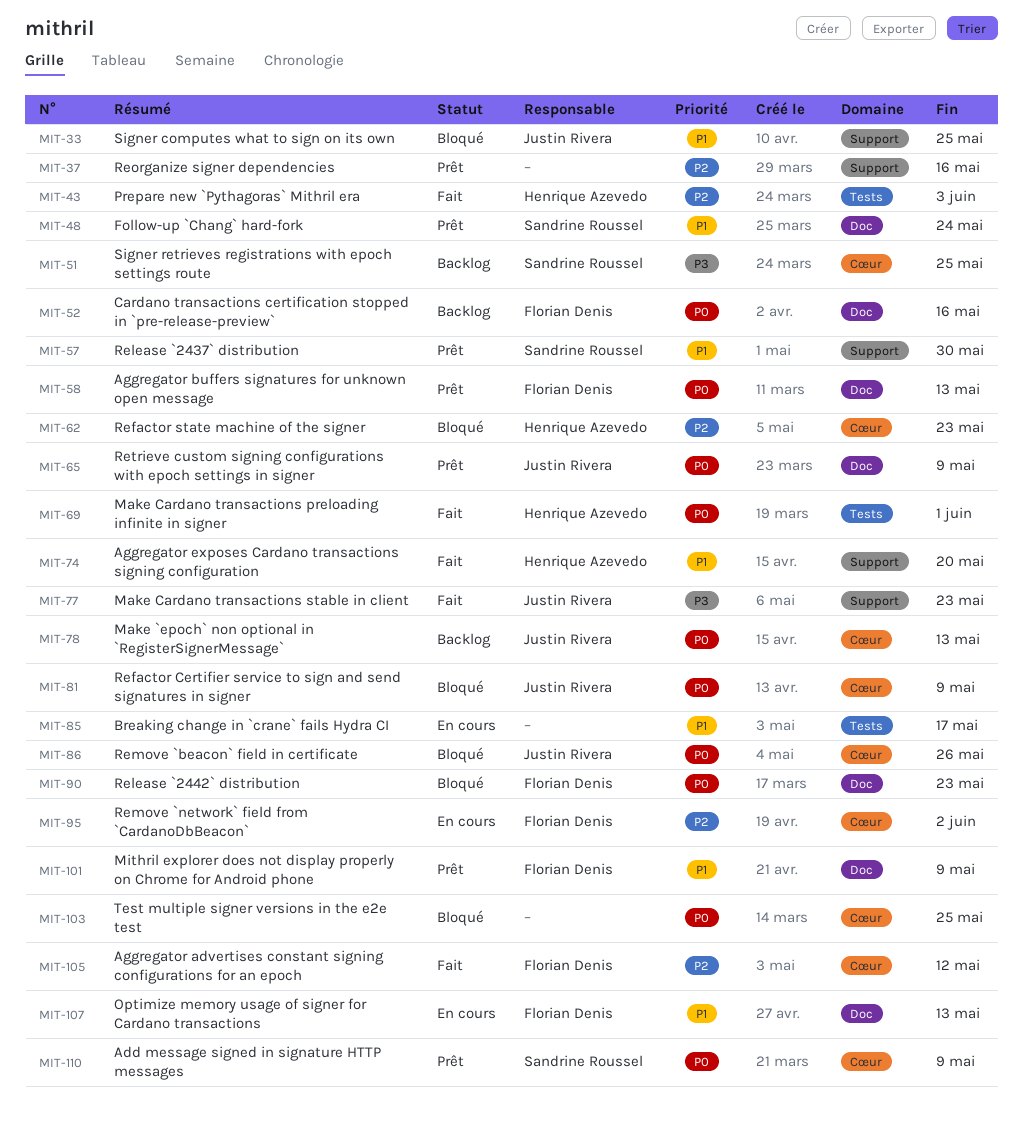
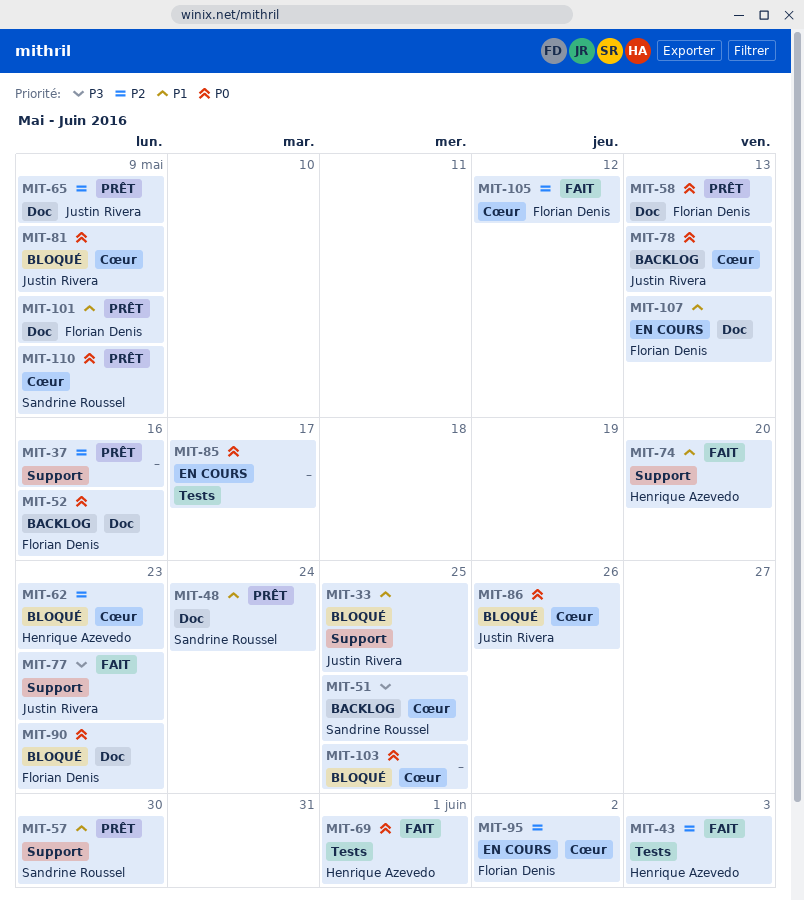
MIT-65, priority: P0 -> P2
MIT-85, priority: P1 -> P0

